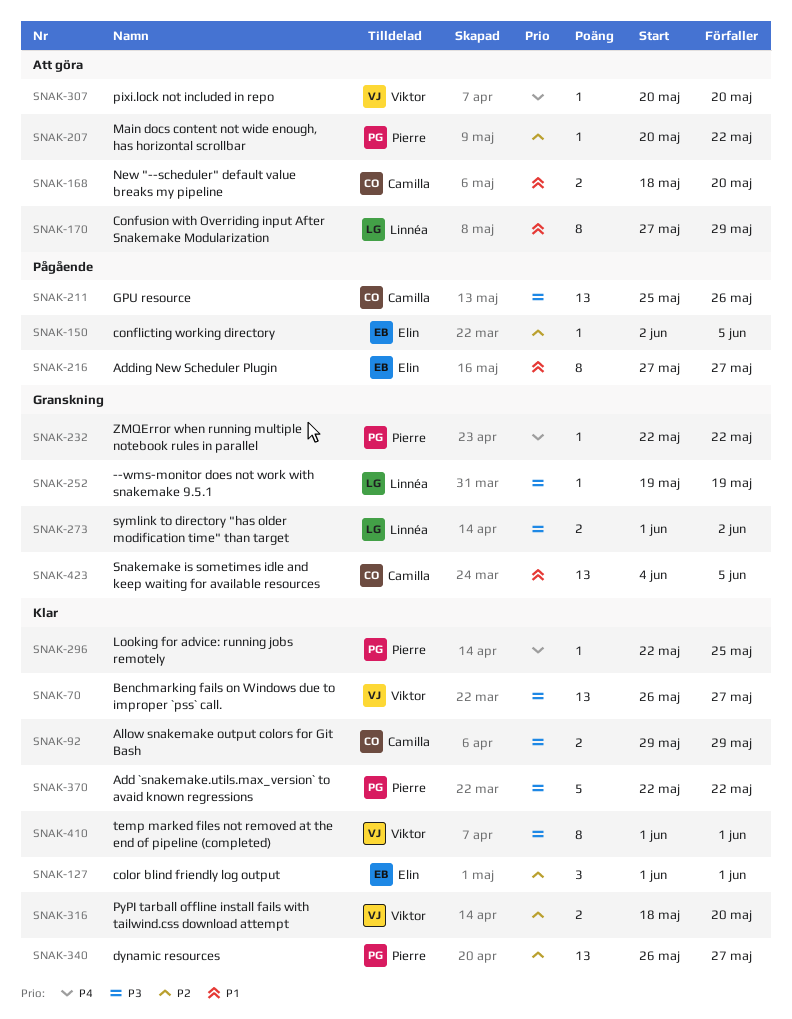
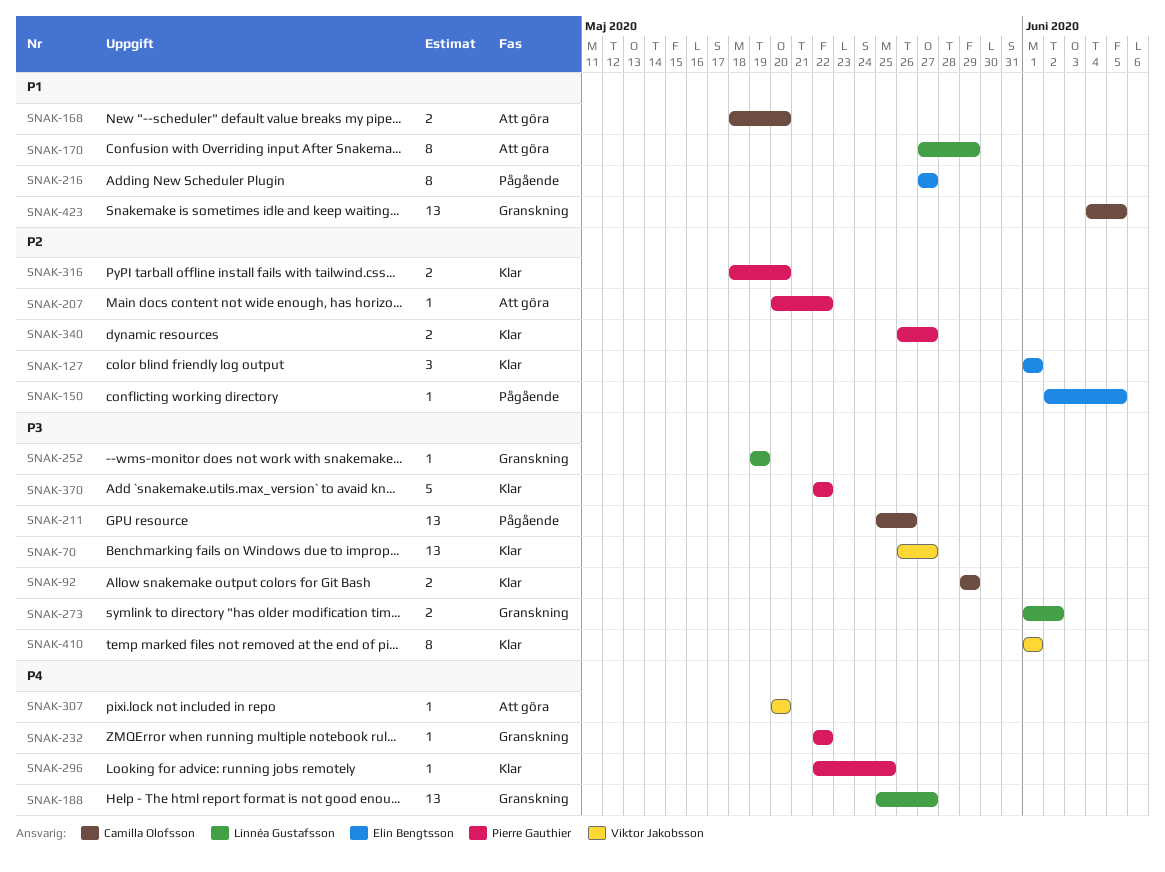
SNAK-188: none -> present
SNAK-316, owner: Viktor Jakobsson -> Pierre Gauthier
SNAK-340, estimate: 13 -> 2

